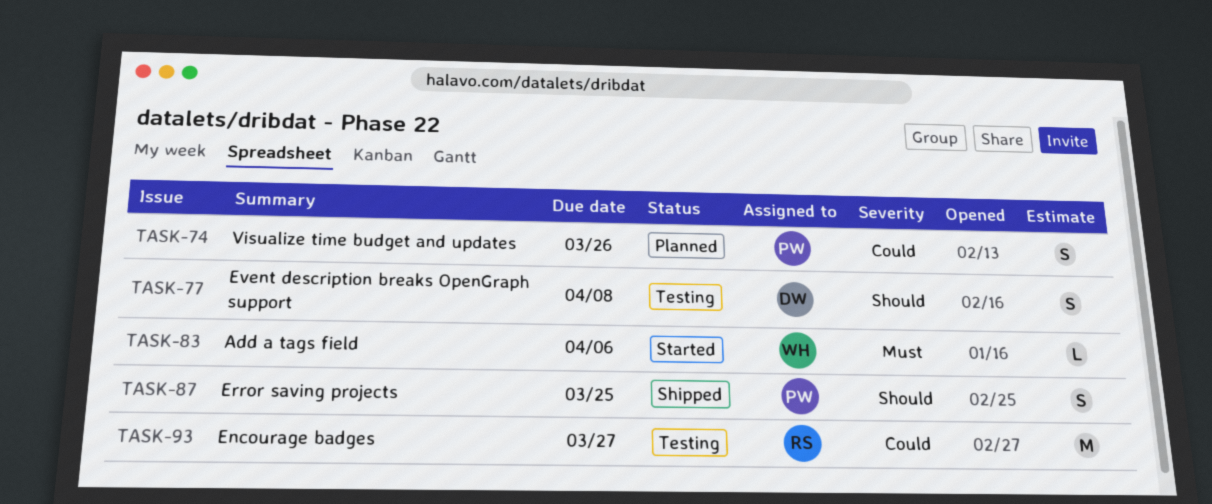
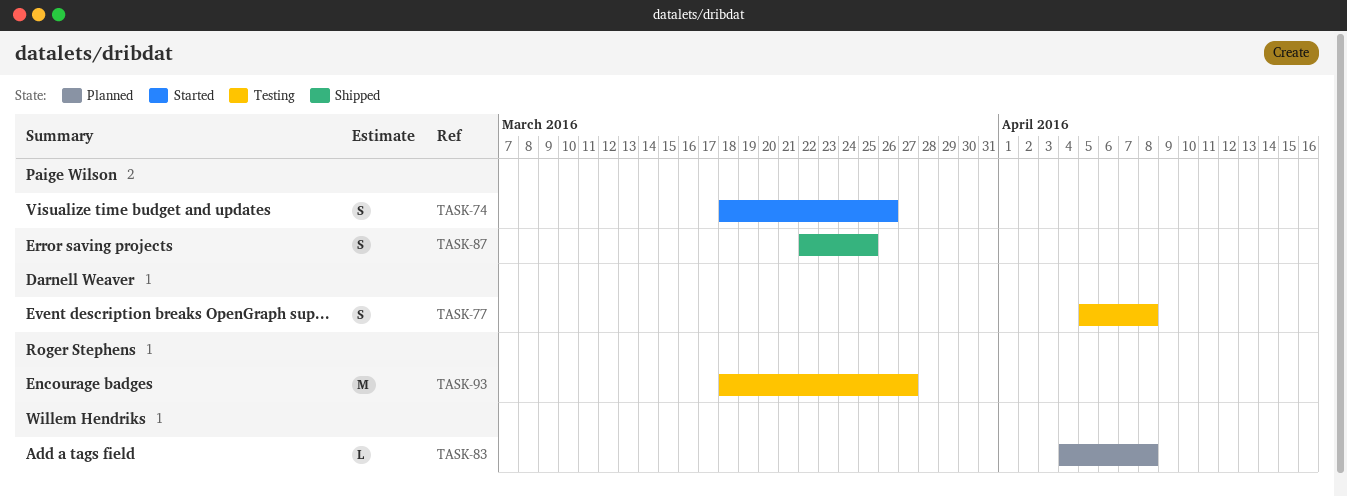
TASK-74, status: Planned -> Started
TASK-83, status: Started -> Planned
TASK-83, due: Apr 6 -> Apr 8

